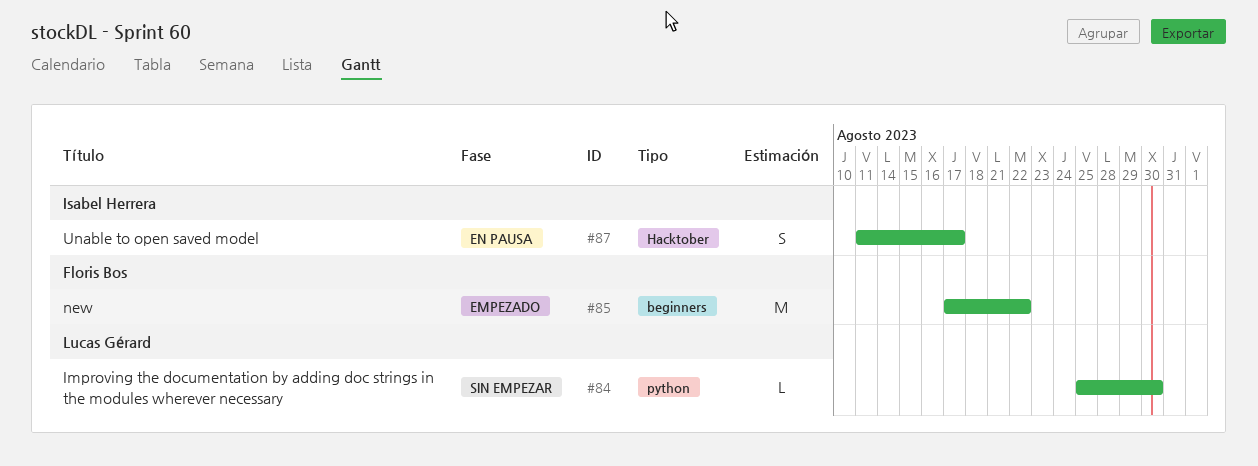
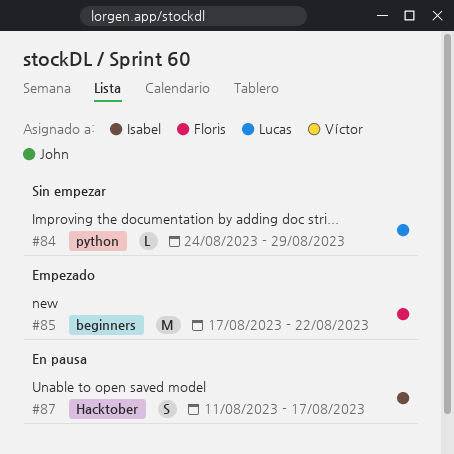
#84, start: Aug 25 -> Aug 24
#84, due: Aug 30 -> Aug 29

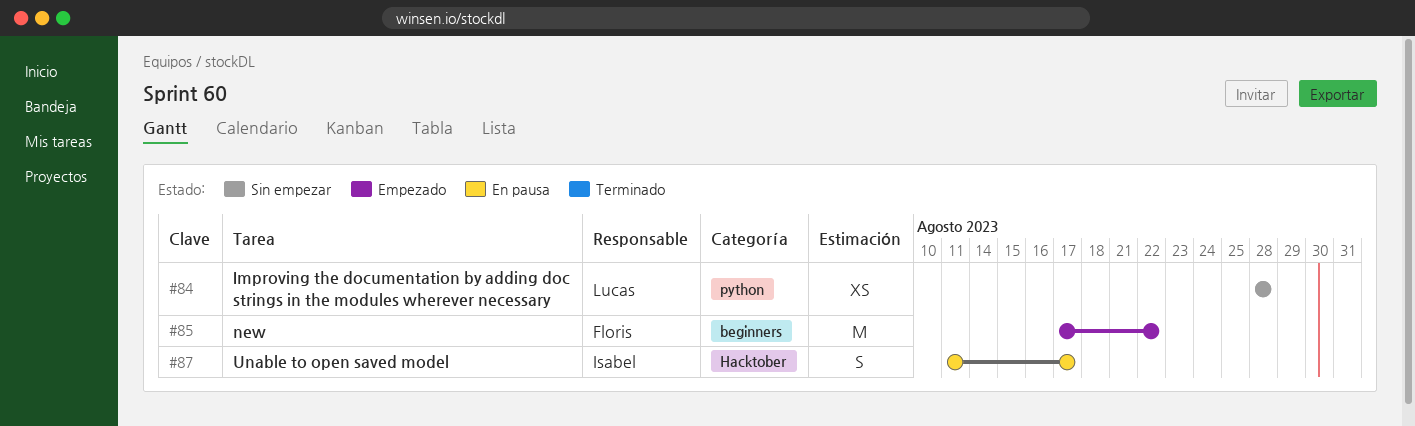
#84, estimate: L -> XS
#84, start: Aug 24 -> Aug 28
#84, due: Aug 29 -> Aug 28

